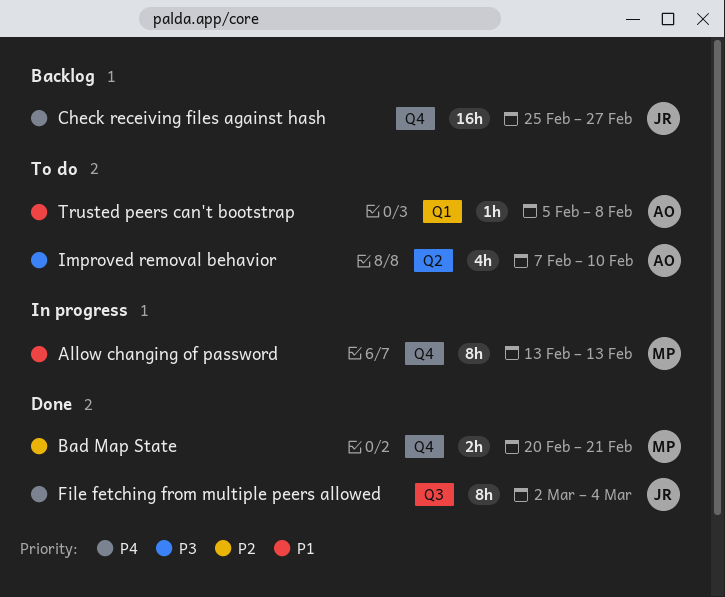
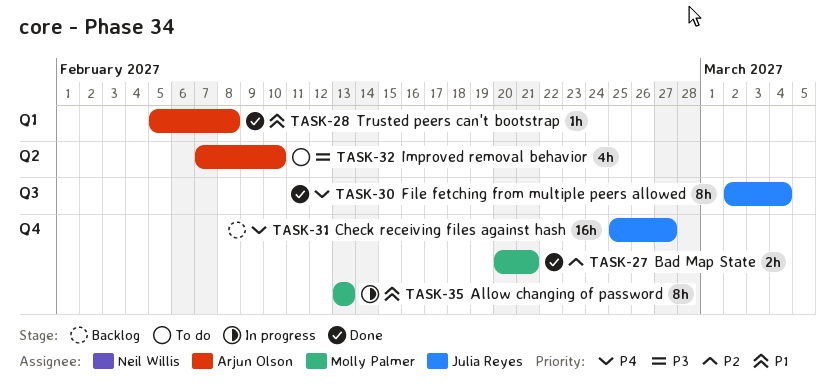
Trusted peers can't bootstrap, status: To do -> Done

